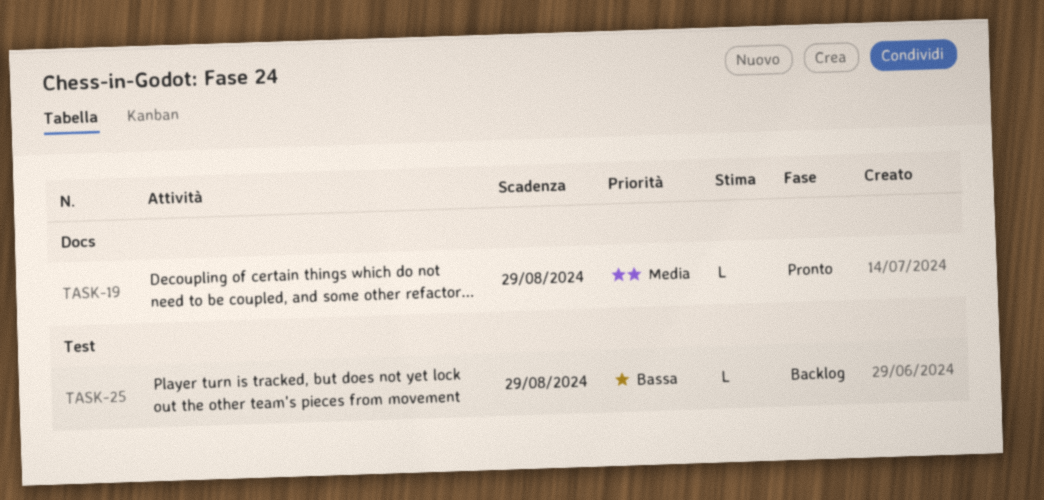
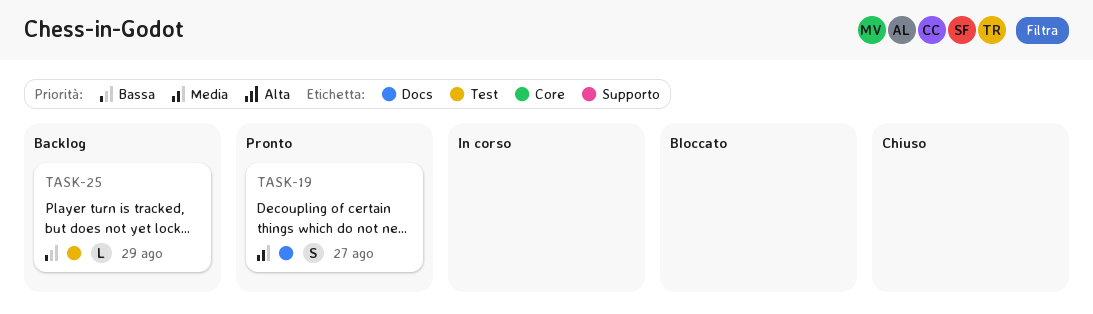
TASK-19, estimate: L -> S
TASK-19, due: Aug 29 -> Aug 27

